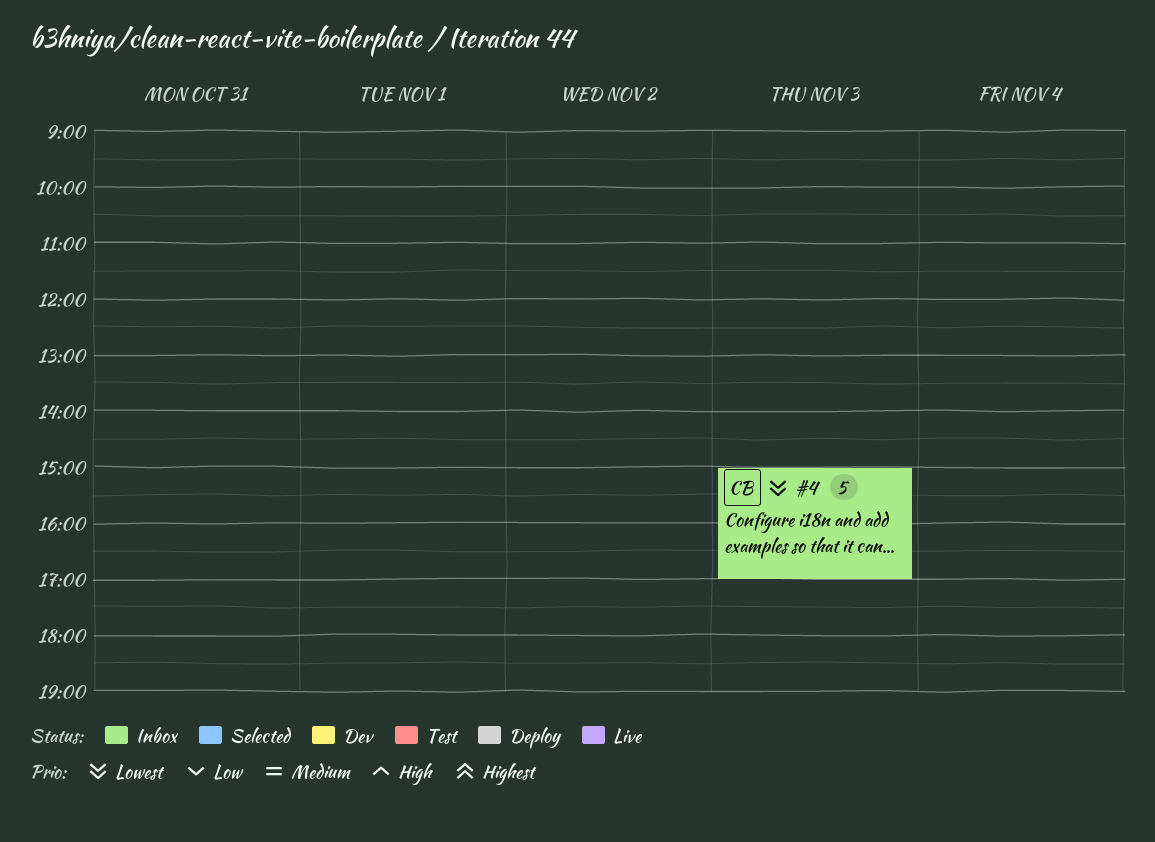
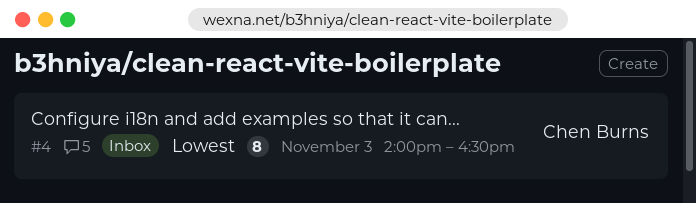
#4, estimate: 5 -> 8
#4, begins: 15:00 -> 14:00
#4, ends: 17:00 -> 16:30

